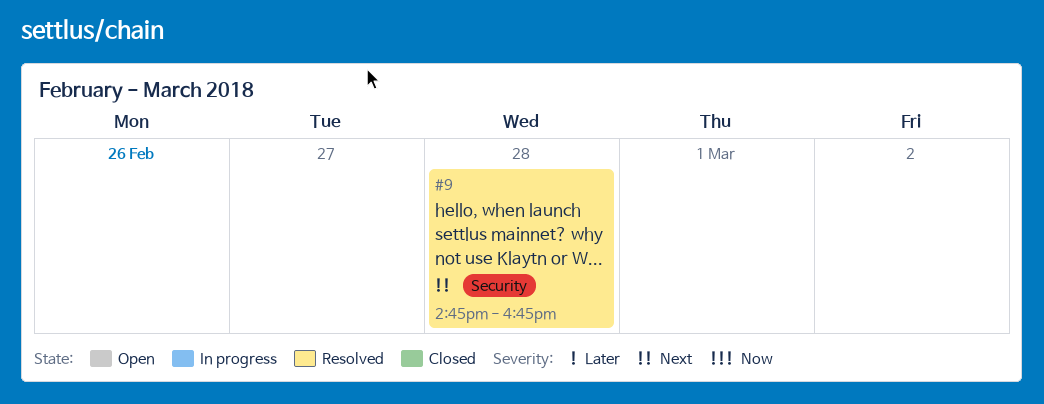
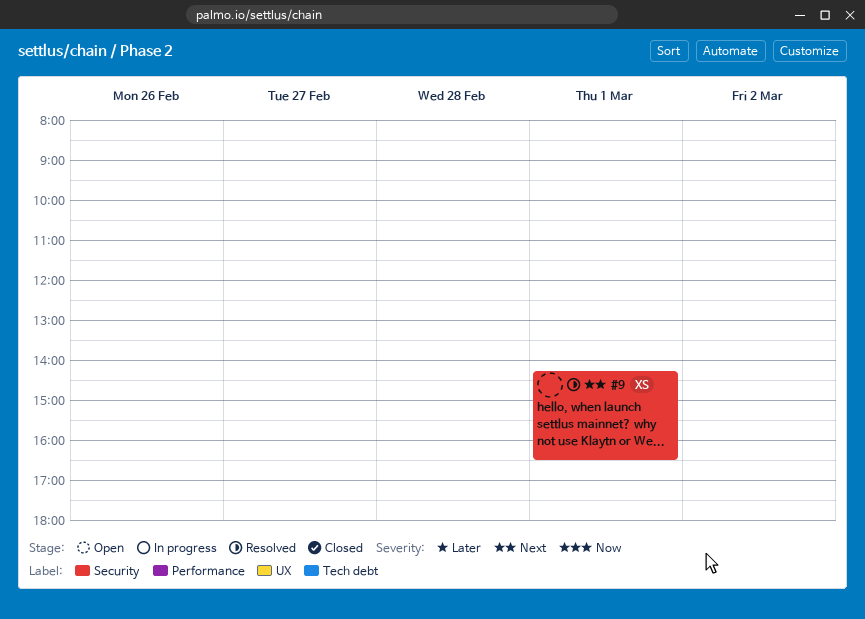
#9, day: Feb 28 -> Mar 1
#9, begins: 14:45 -> 14:15
#9, ends: 16:45 -> 16:30

